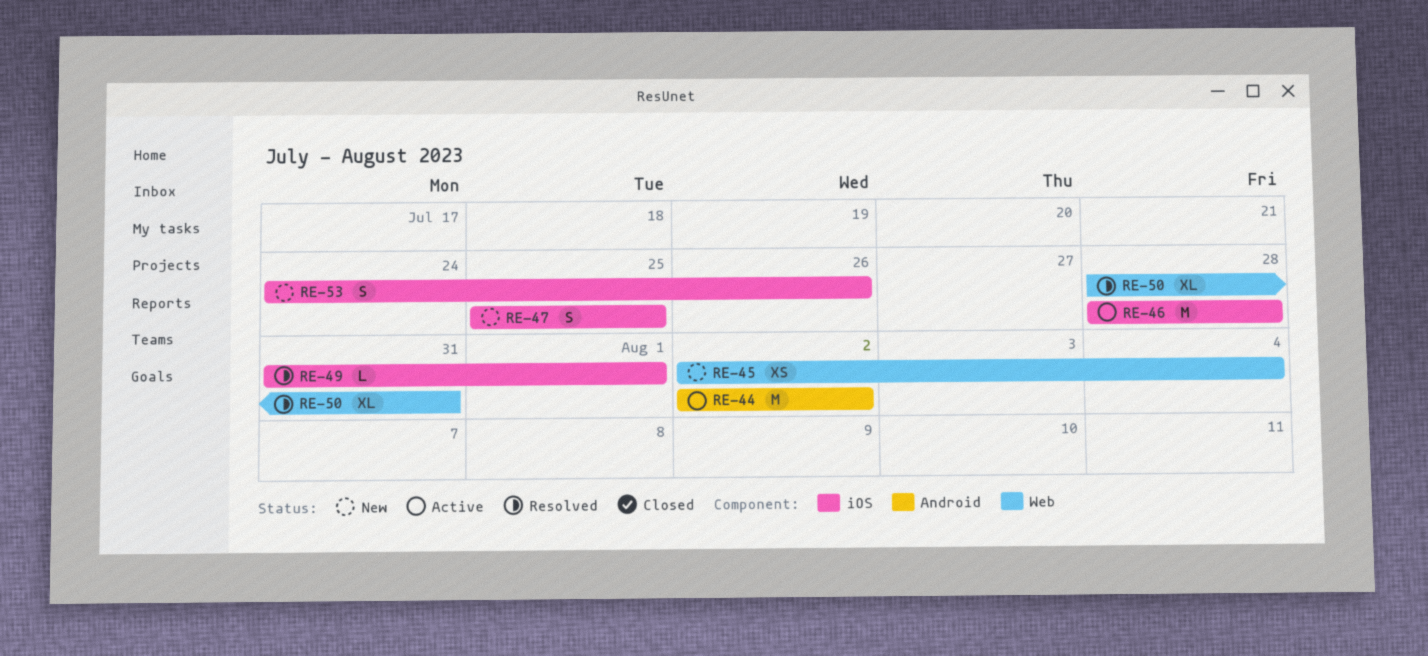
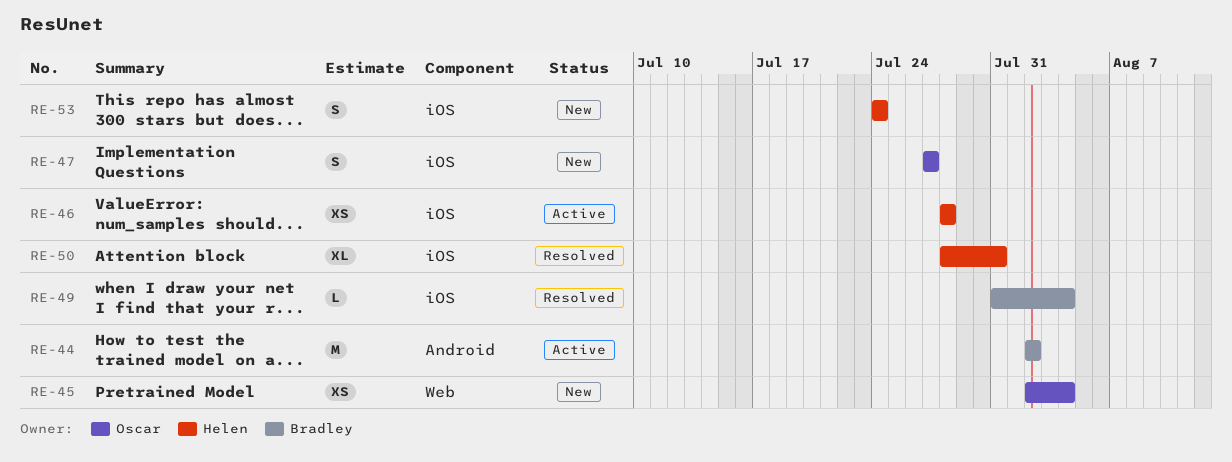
RE-46, estimate: M -> XS
RE-47, start: Jul 25 -> Jul 27
RE-47, due: Jul 25 -> Jul 27
RE-49, due: Aug 1 -> Aug 4
RE-50, label: Web -> iOS
RE-53, due: Jul 26 -> Jul 24

